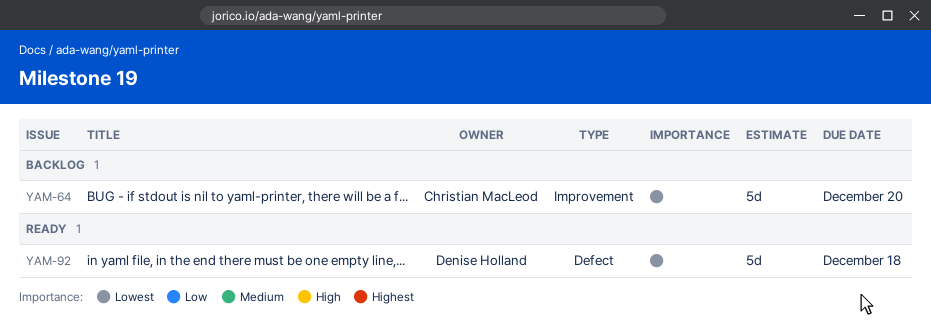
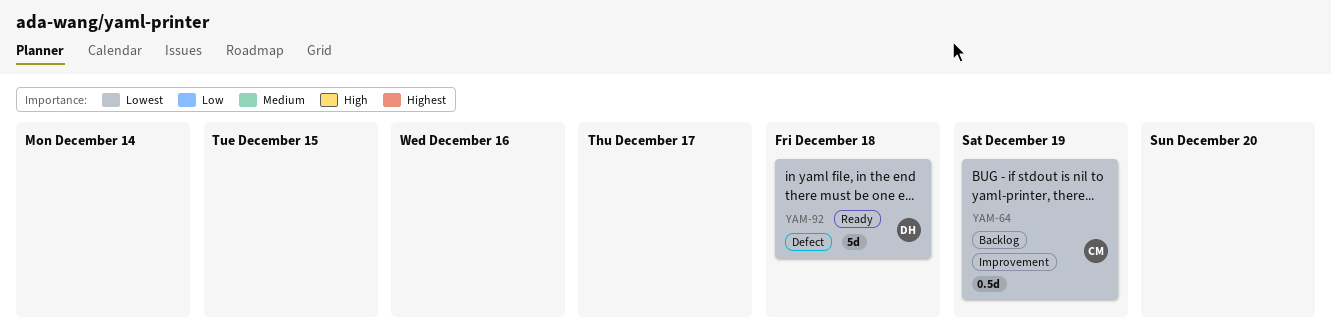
YAM-64, estimate: 5d -> 0.5d
YAM-64, due: Dec 20 -> Dec 19

